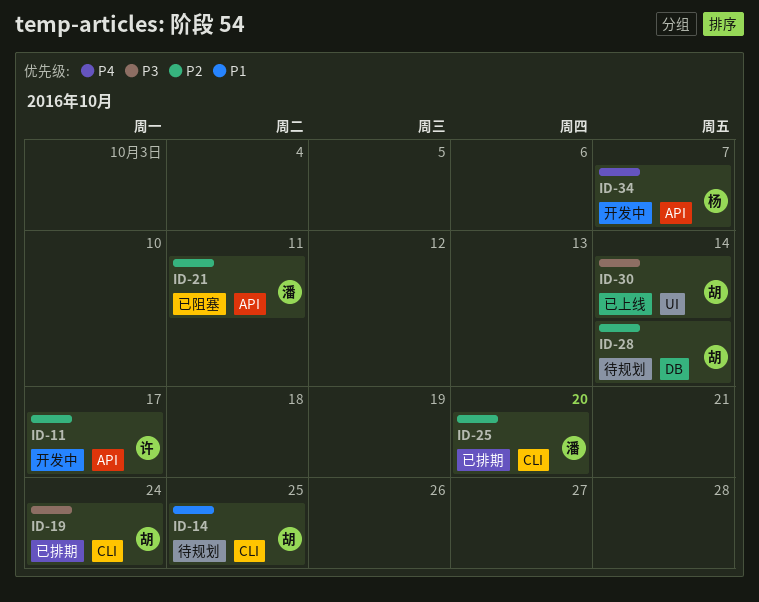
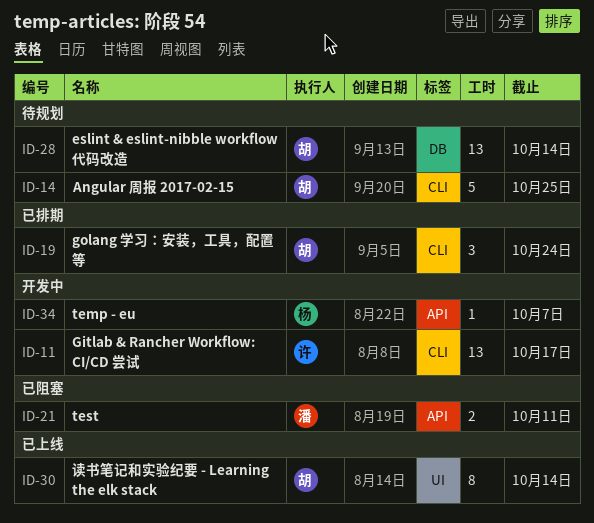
ID-11, label: API -> CLI
ID-25: present -> none

